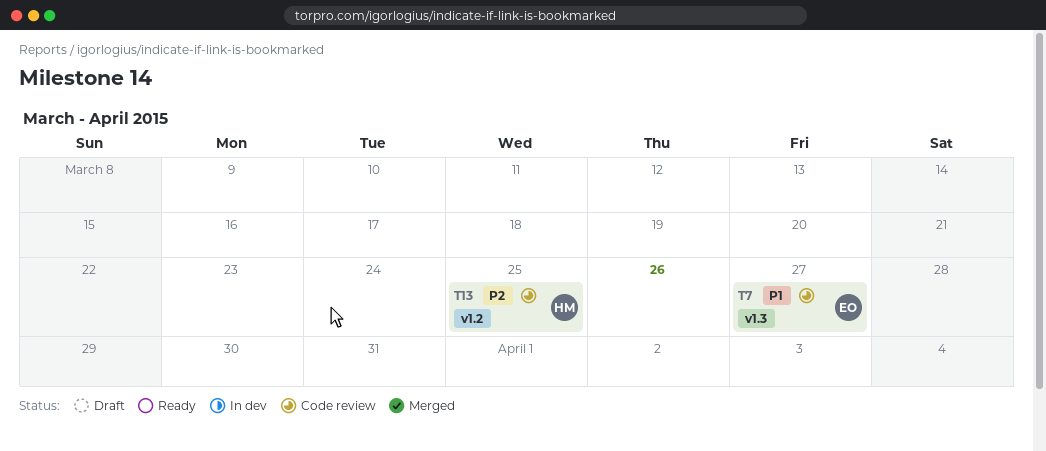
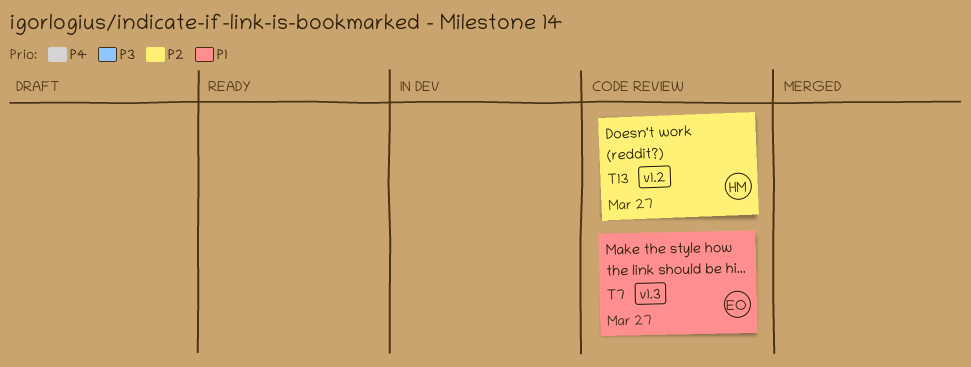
T13, due: Mar 25 -> Mar 27

